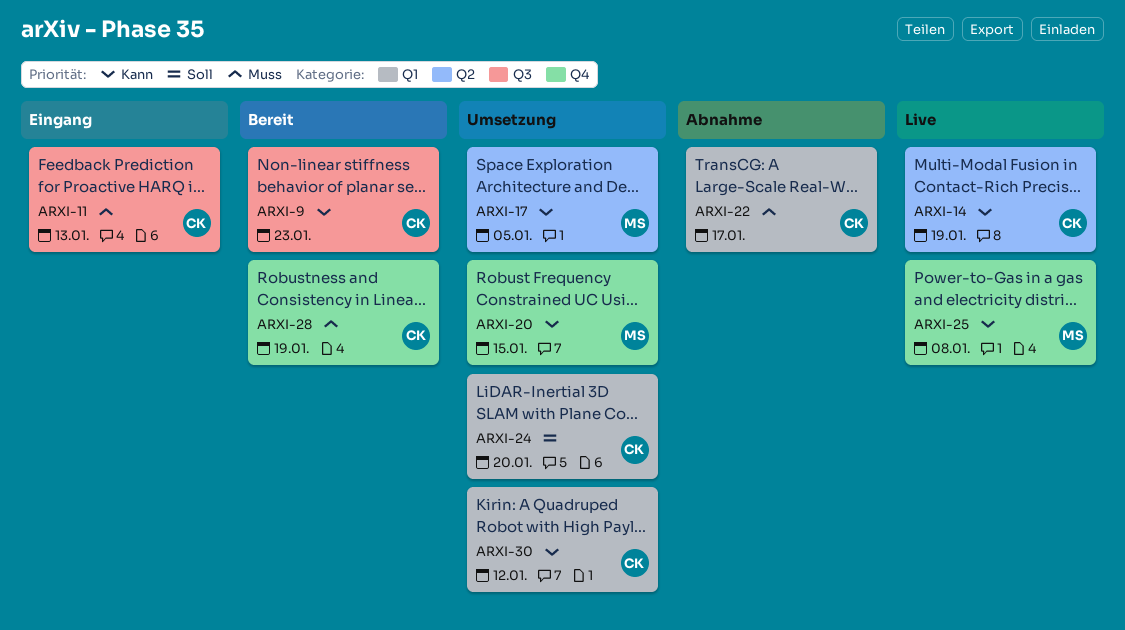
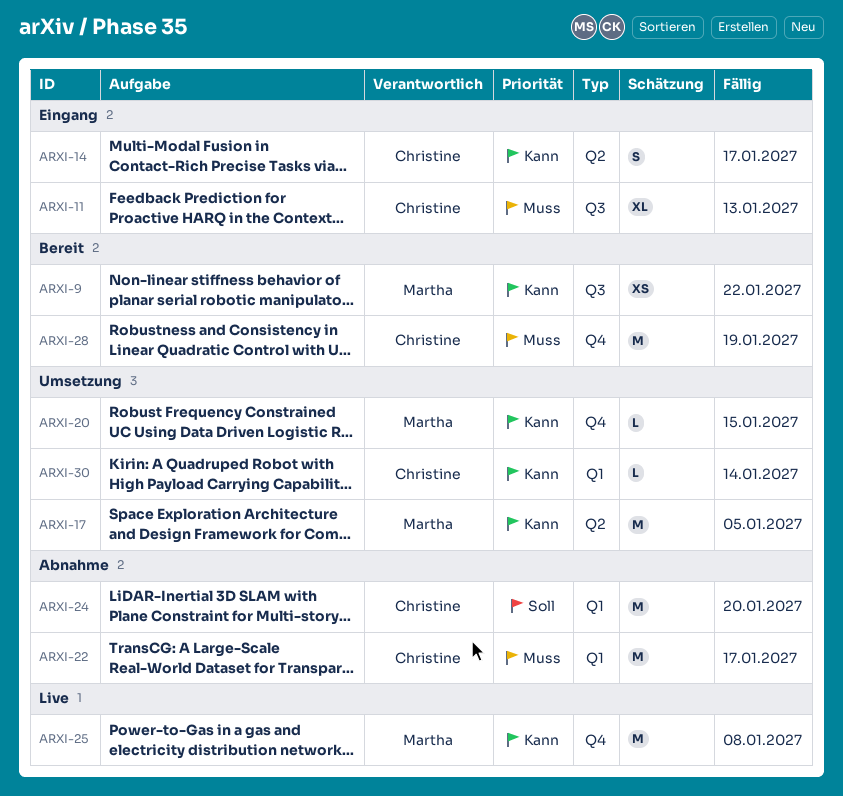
ARXI-9, owner: Christine -> Martha
ARXI-9, due: Jan 23 -> Jan 22
ARXI-14, status: Live -> Eingang
ARXI-14, due: Jan 19 -> Jan 17
ARXI-24, status: Umsetzung -> Abnahme
ARXI-30, due: Jan 12 -> Jan 14

